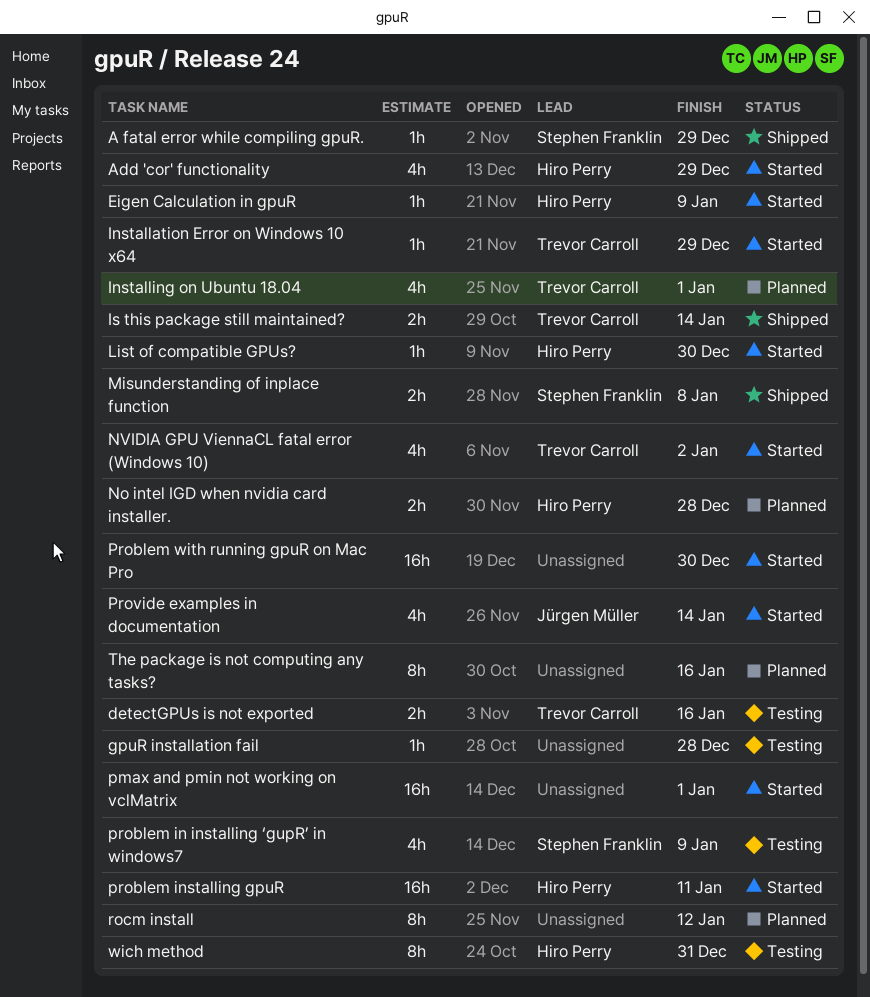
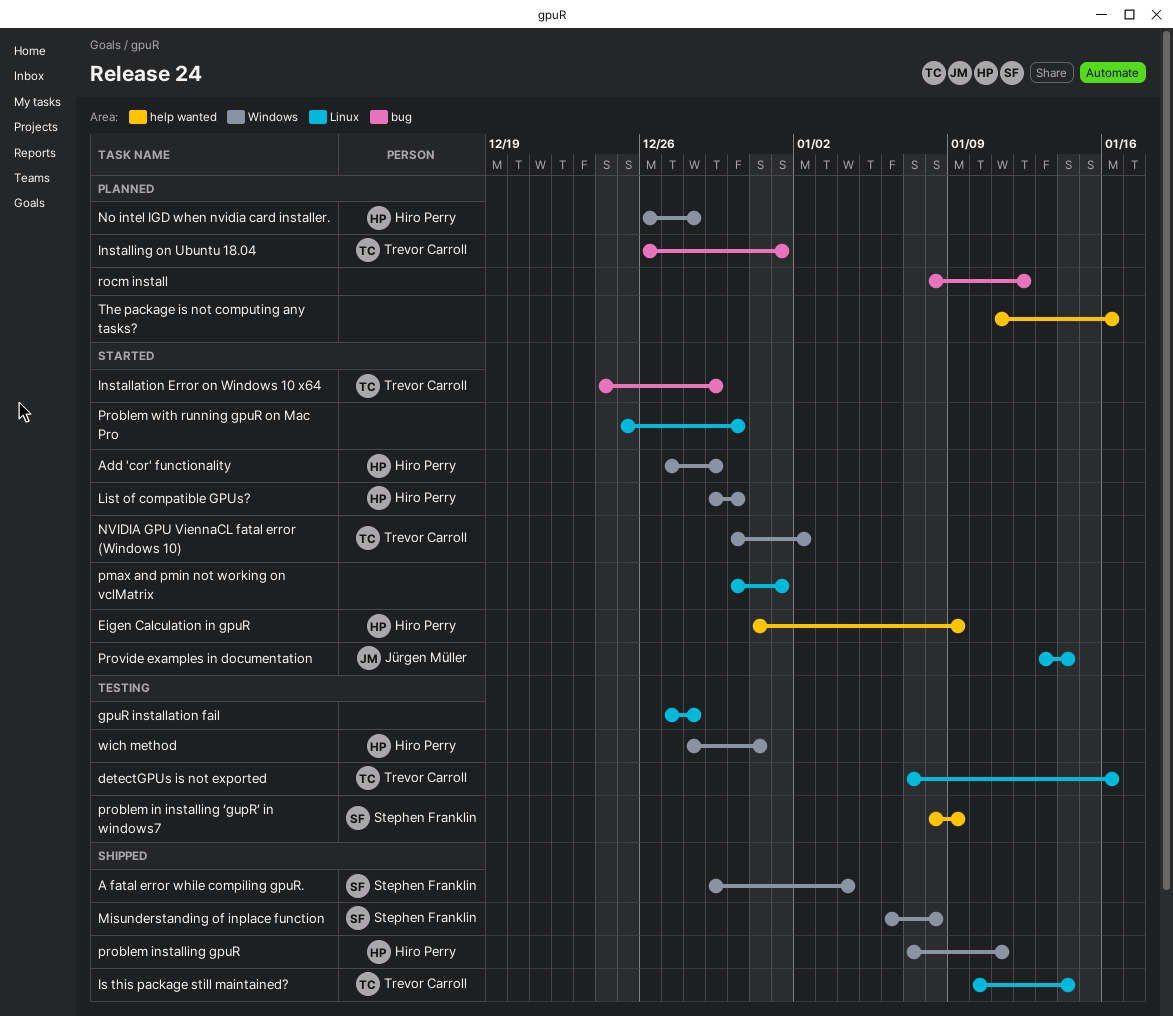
A fatal error while compiling gpuR., due: Dec 29 -> Jan 4
problem installing gpuR, status: Started -> Shipped

